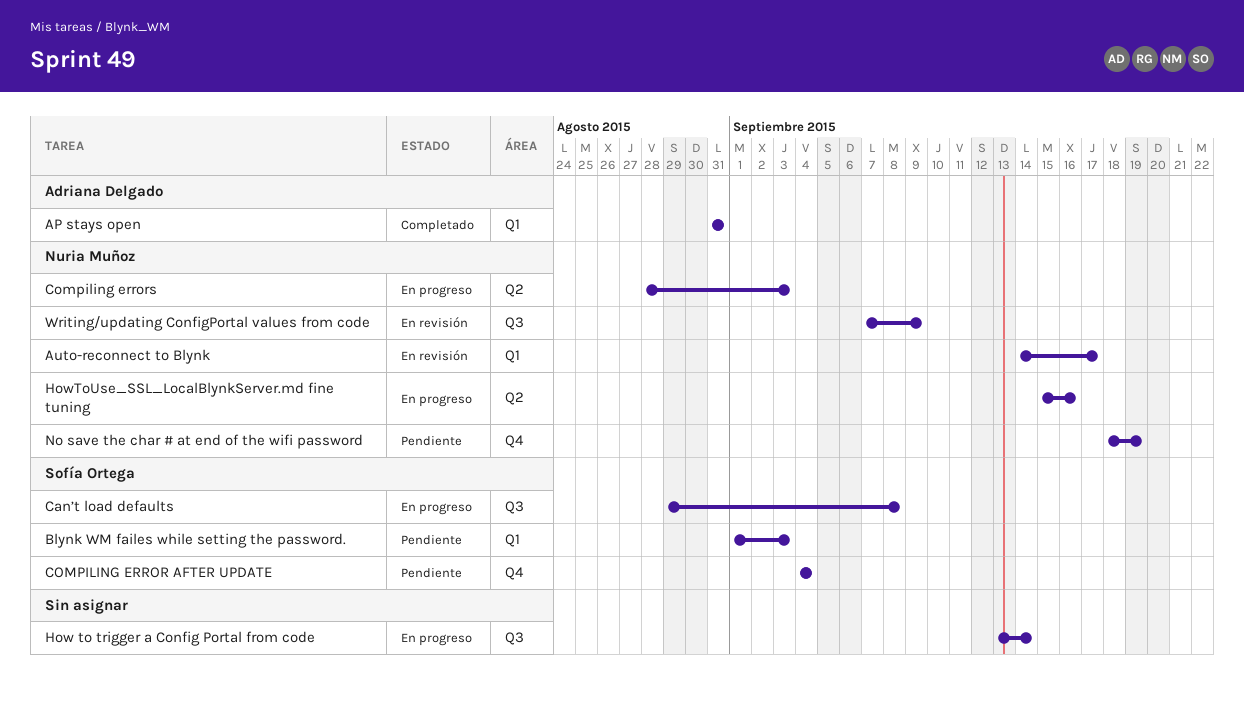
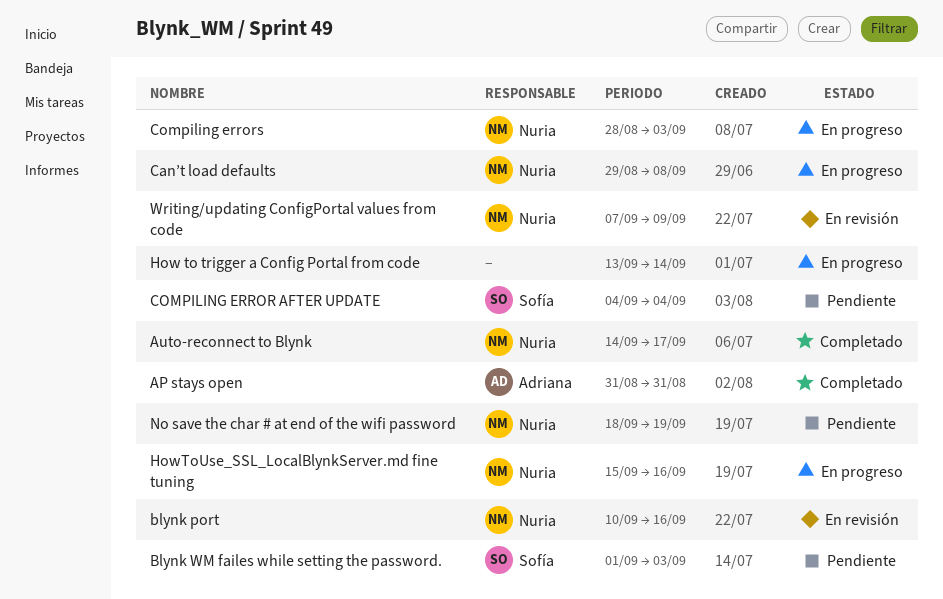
Auto-reconnect to Blynk, status: En revisión -> Completado
blynk port: none -> present
Can’t load defaults, owner: Sofía Ortega -> Nuria Muñoz

